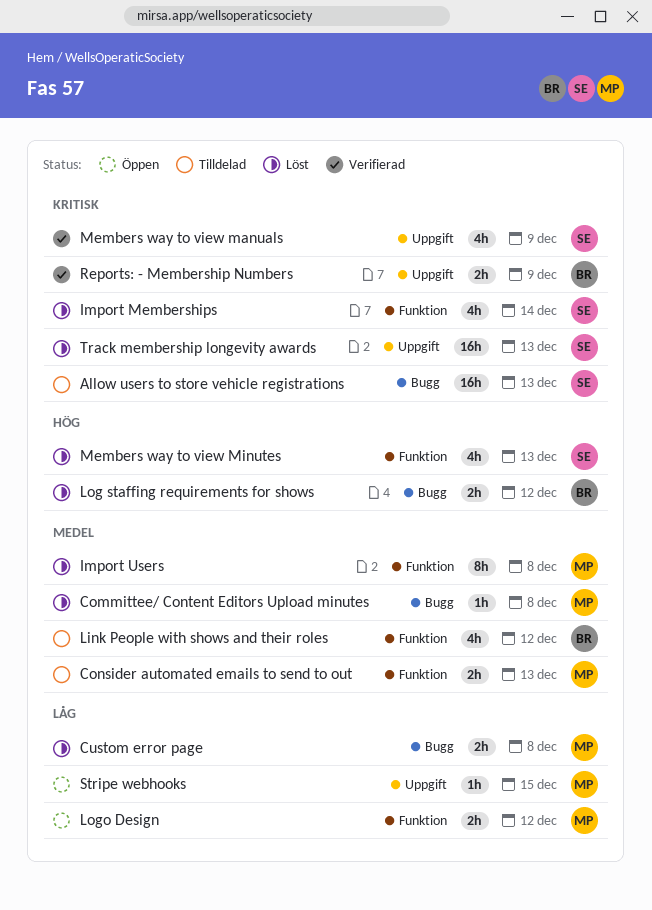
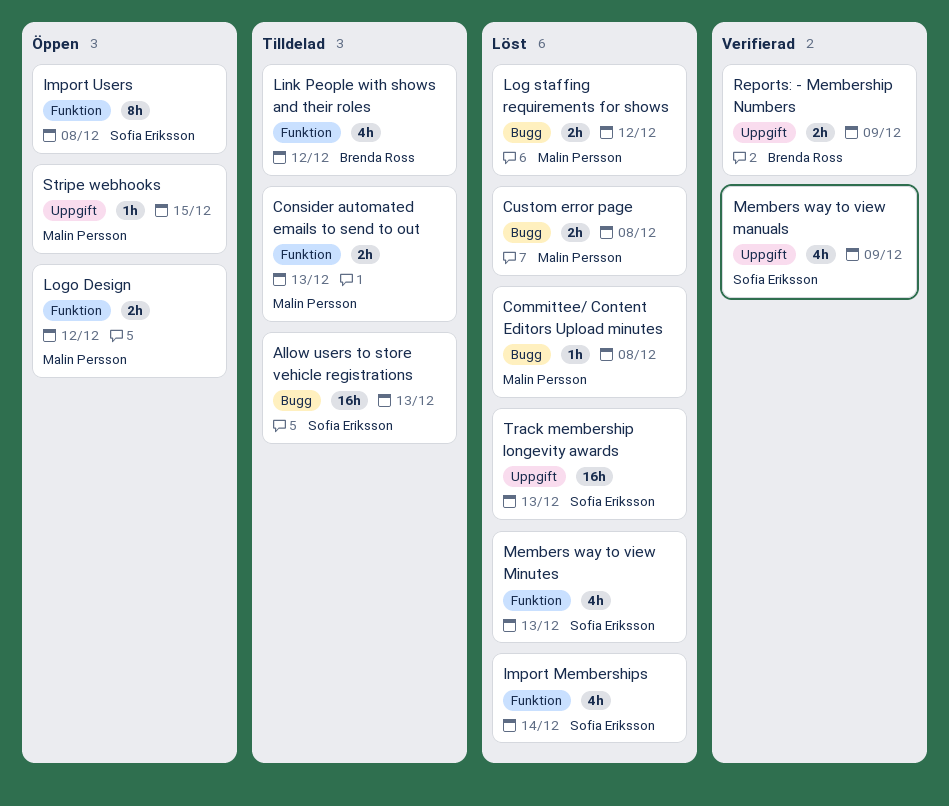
Import Users, status: Löst -> Öppen
Import Users, owner: Malin Persson -> Sofia Eriksson
Log staffing requirements for shows, owner: Brenda Ross -> Malin Persson

